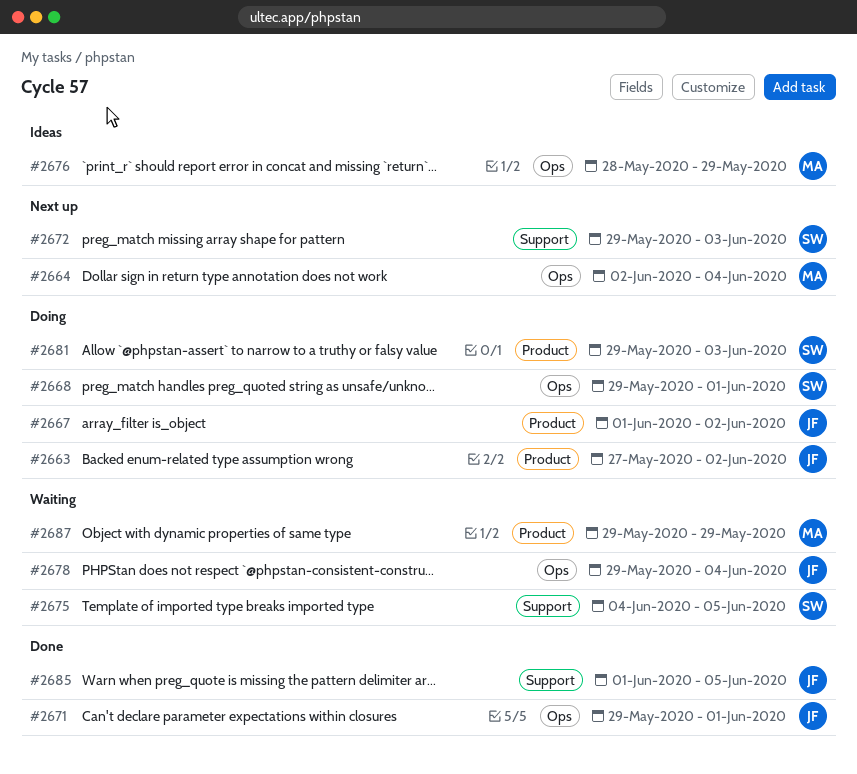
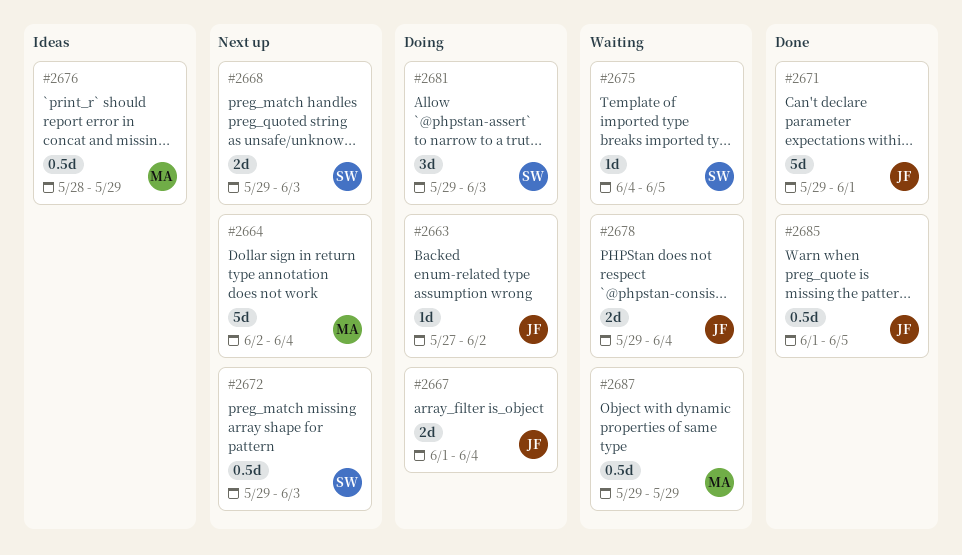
#2667, due: Jun 2 -> Jun 4
#2668, status: Doing -> Next up
#2668, due: Jun 1 -> Jun 3

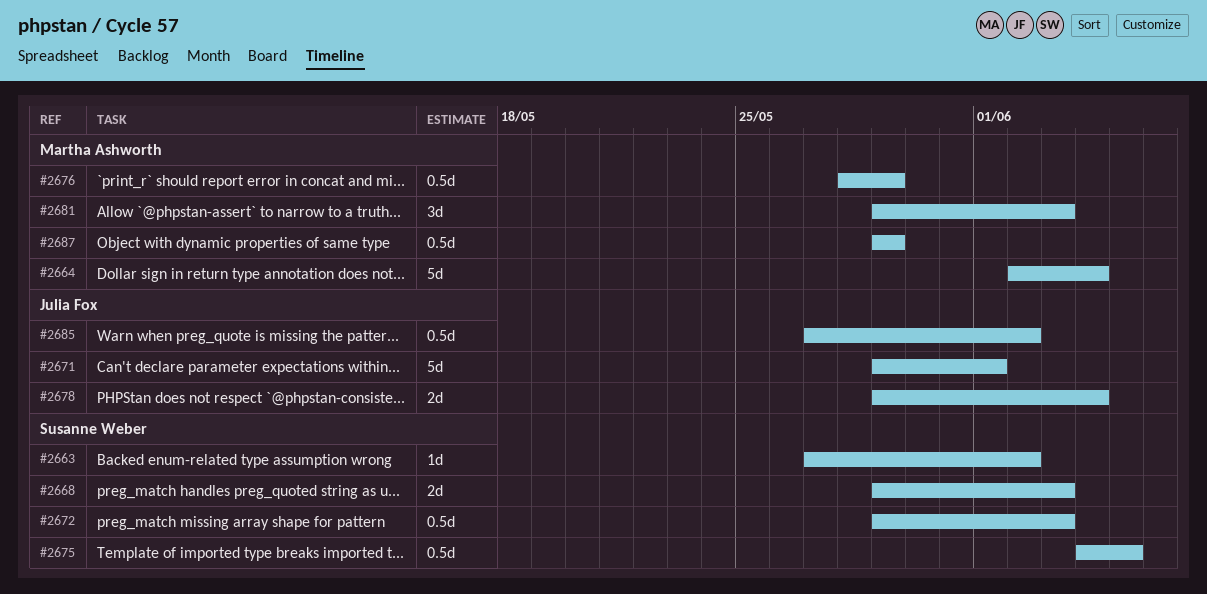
#2663, owner: Julia Fox -> Susanne Weber
#2667: present -> none
#2675, estimate: 1d -> 0.5d
#2681, owner: Susanne Weber -> Martha Ashworth
#2685, start: Jun 1 -> May 27
#2685, due: Jun 5 -> Jun 2

